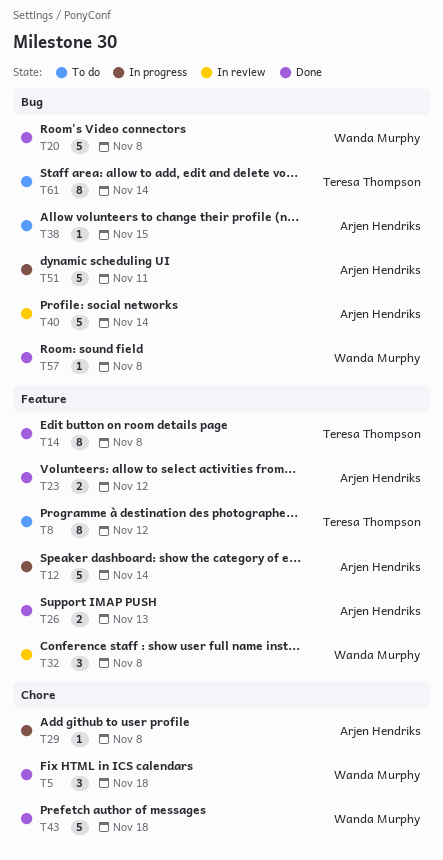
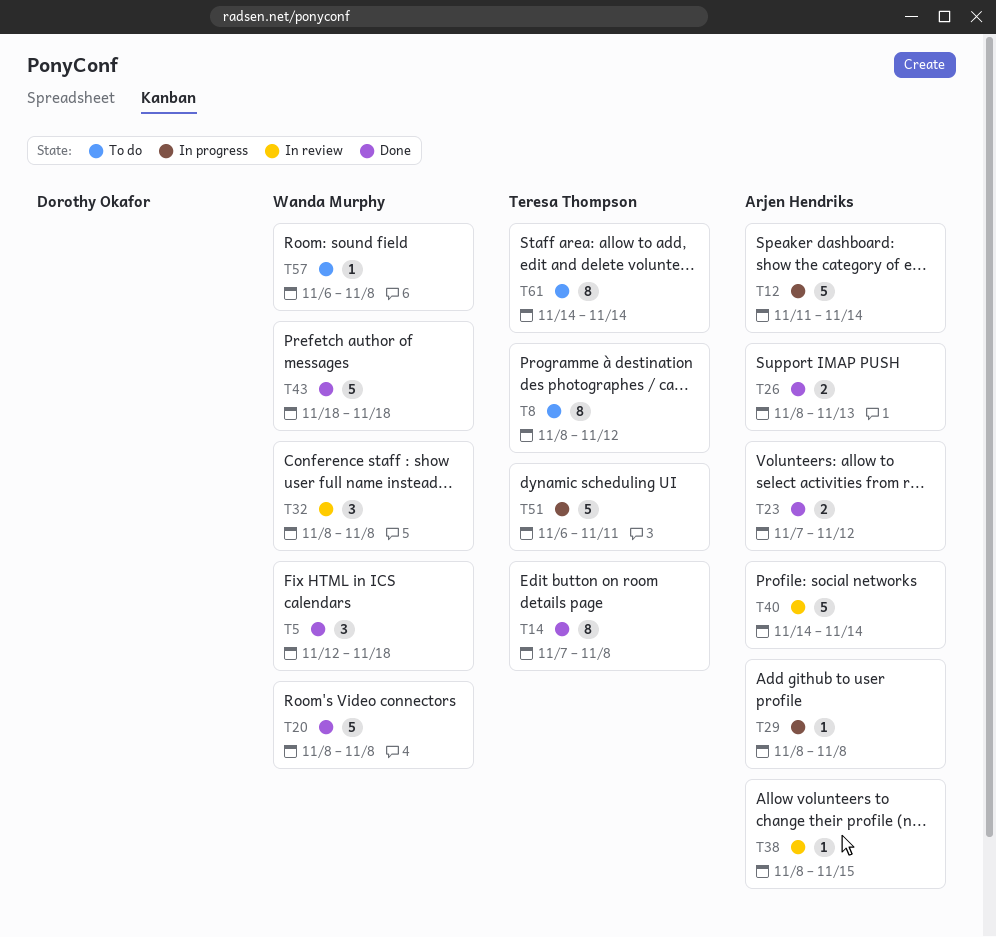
T38, status: To do -> In review
T51, owner: Arjen Hendriks -> Teresa Thompson
T57, status: Done -> To do

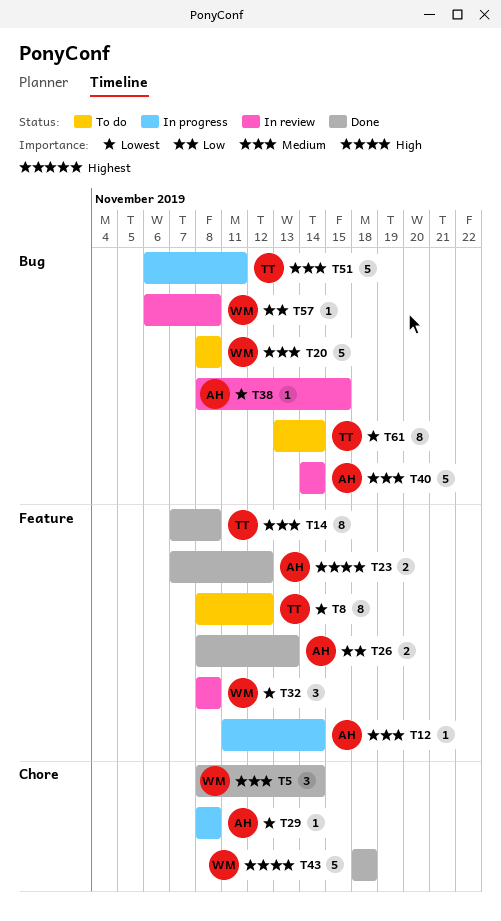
T5, start: Nov 12 -> Nov 8
T5, due: Nov 18 -> Nov 14
T12, estimate: 5 -> 1
T20, status: Done -> To do
T57, status: To do -> In review
T61, start: Nov 14 -> Nov 13

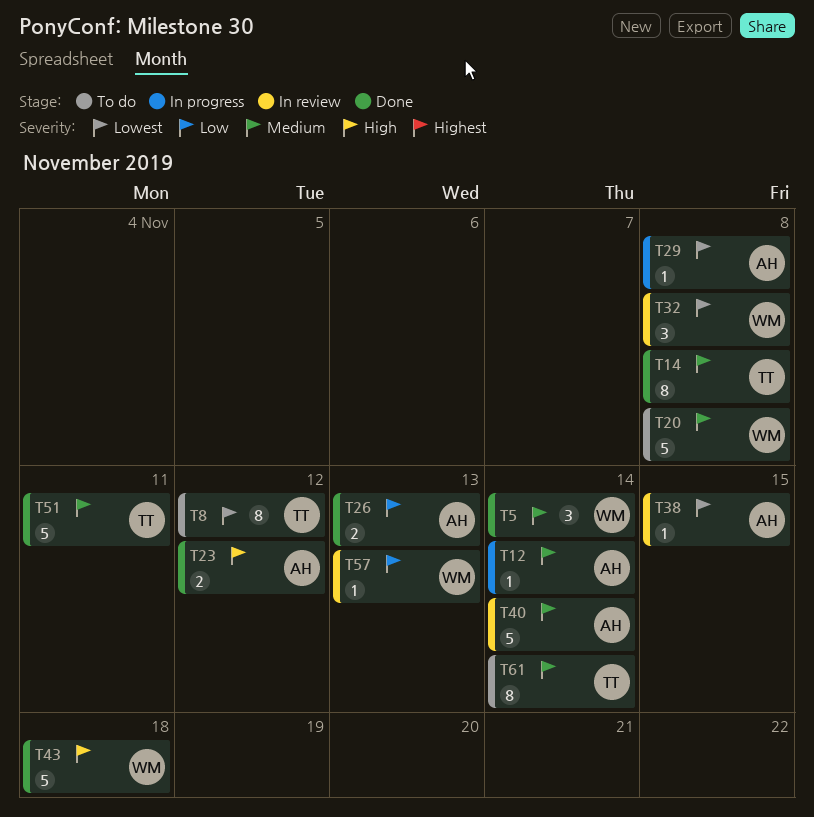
T51, status: In progress -> Done
T57, due: Nov 8 -> Nov 13
T61, priority: Lowest -> Medium

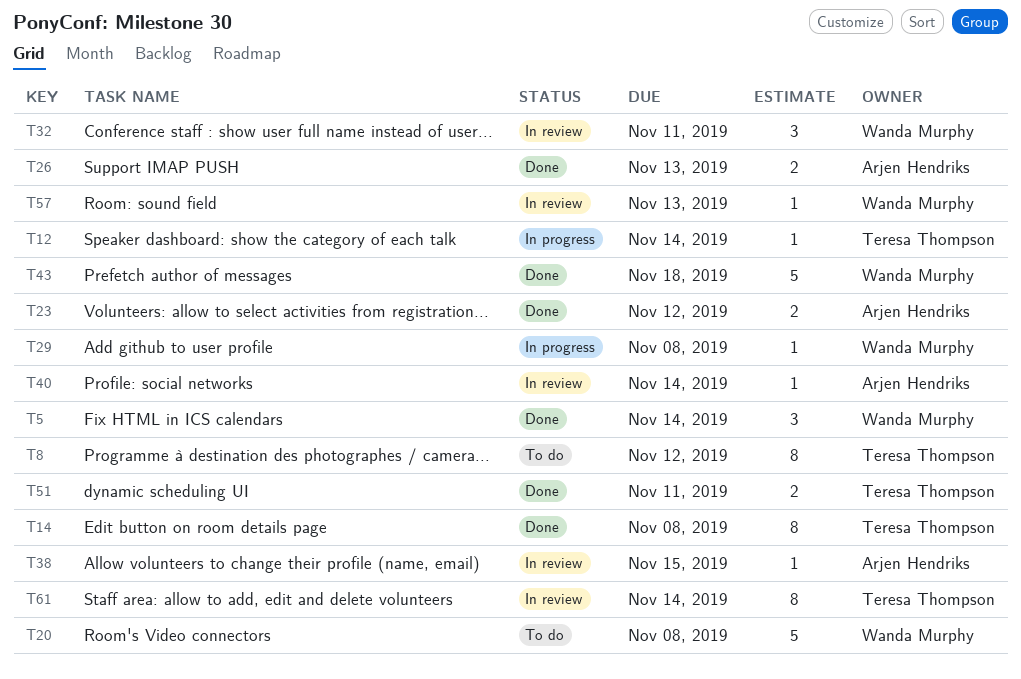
T12, owner: Arjen Hendriks -> Teresa Thompson
T29, owner: Arjen Hendriks -> Wanda Murphy
T32, due: Nov 8 -> Nov 11
T40, estimate: 5 -> 1
T51, estimate: 5 -> 2
T61, status: To do -> In review

